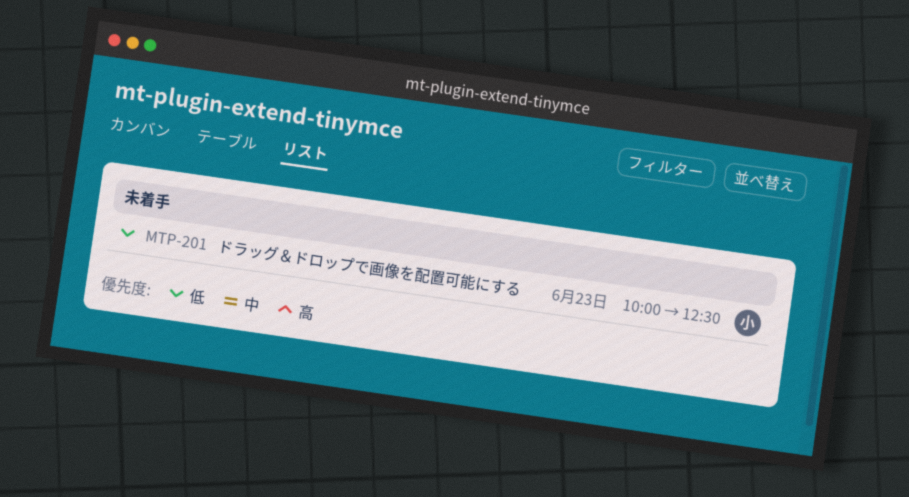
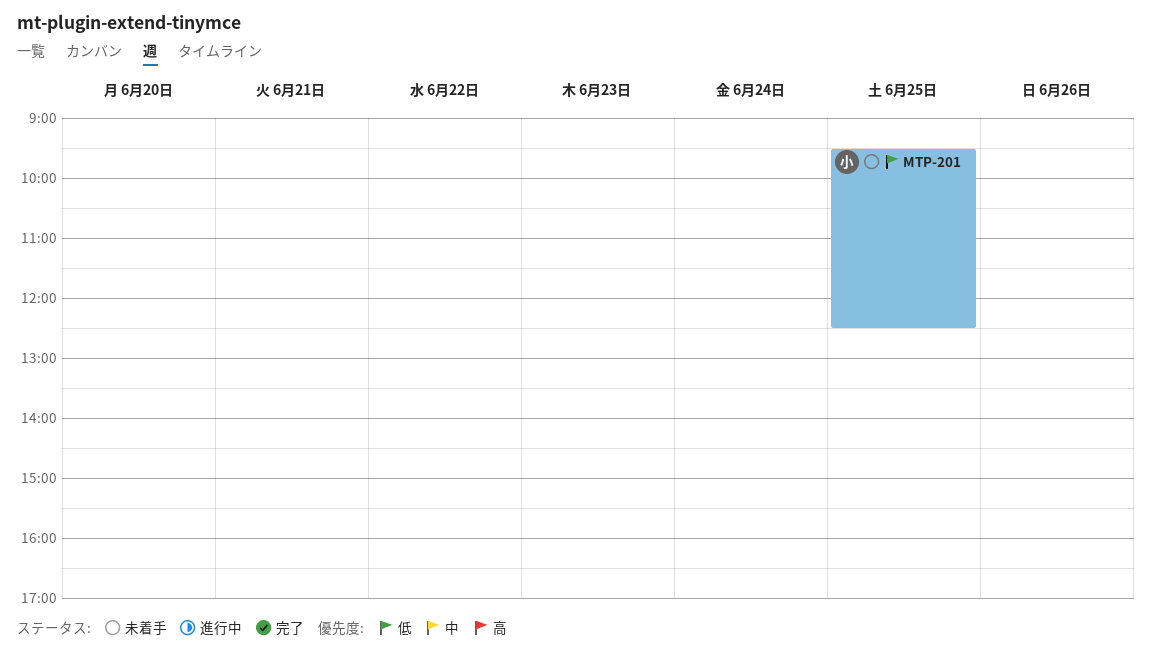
MTP-201, day: Jun 23 -> Jun 25
MTP-201, begins: 10:00 -> 09:30

